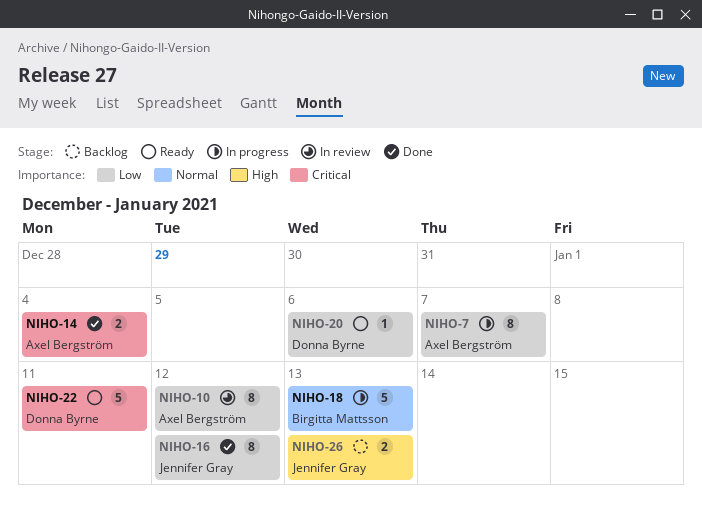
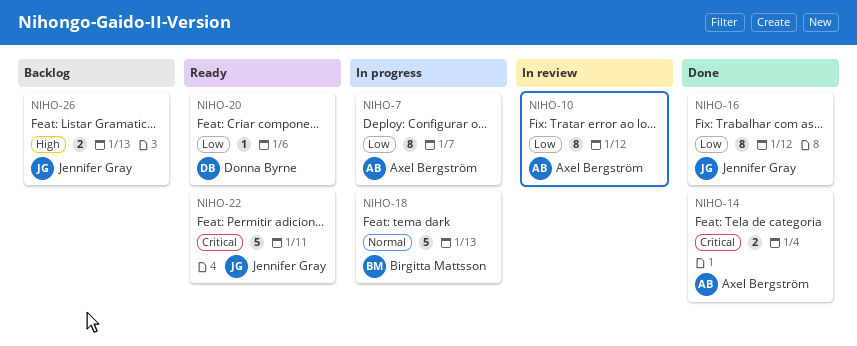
NIHO-22, owner: Donna Byrne -> Jennifer Gray

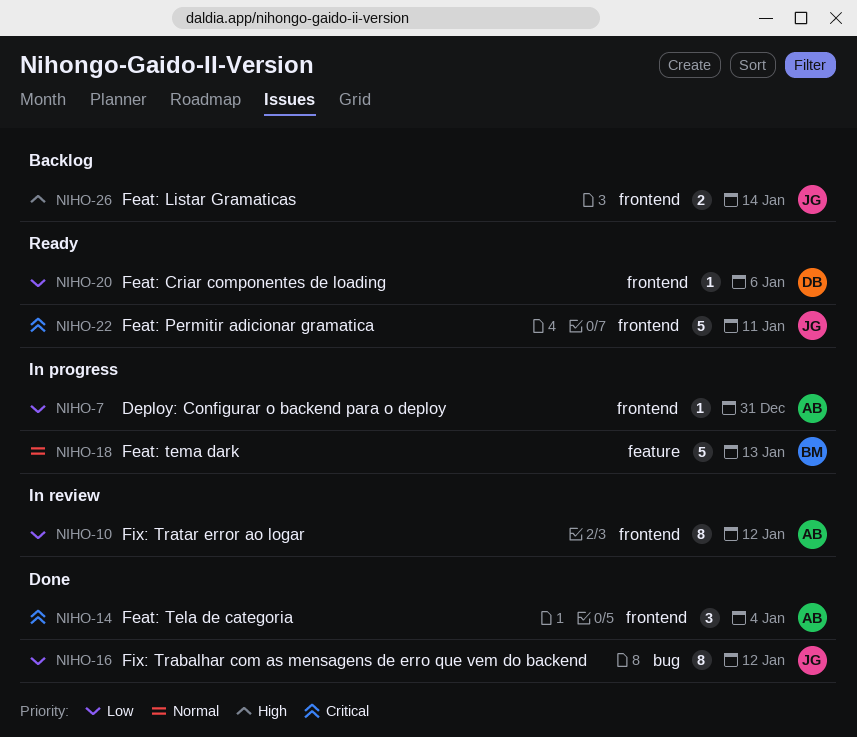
NIHO-7, estimate: 8 -> 1
NIHO-7, due: Jan 7 -> Dec 31
NIHO-14, estimate: 2 -> 3
NIHO-26, due: Jan 13 -> Jan 14

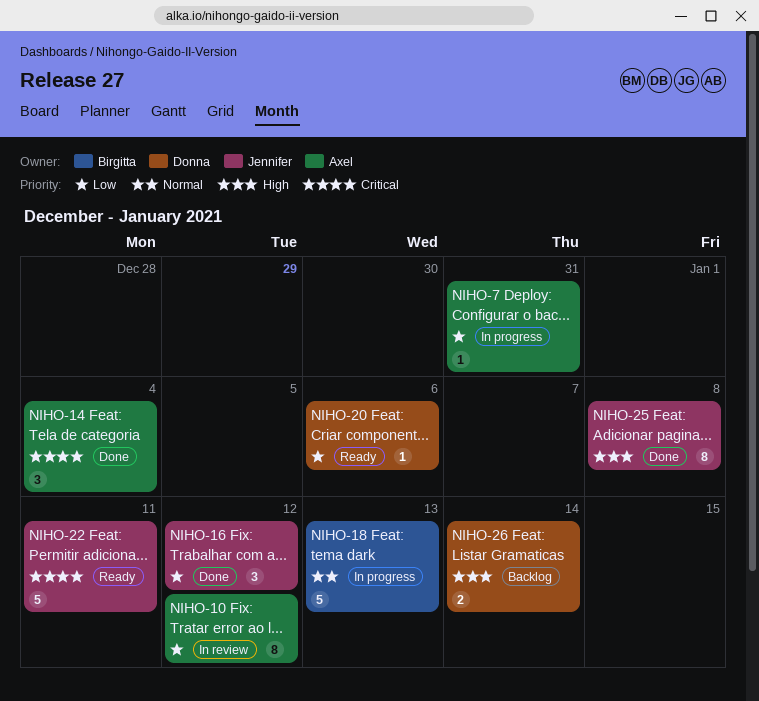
NIHO-16, estimate: 8 -> 3
NIHO-25: none -> present
NIHO-26, owner: Jennifer -> Donna

